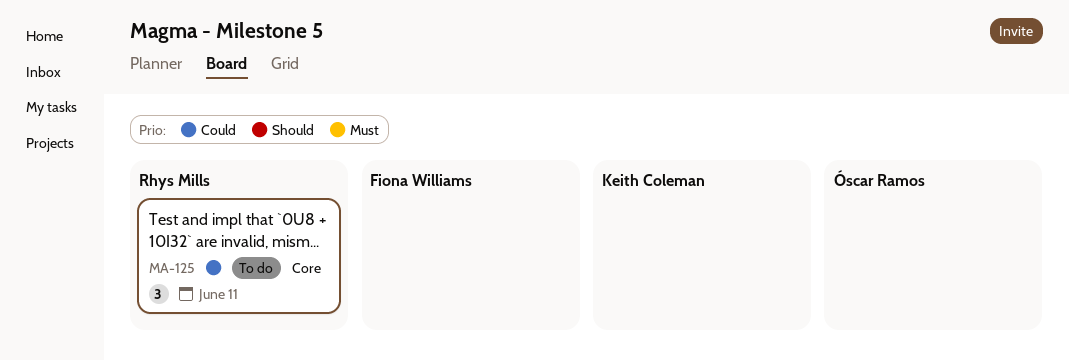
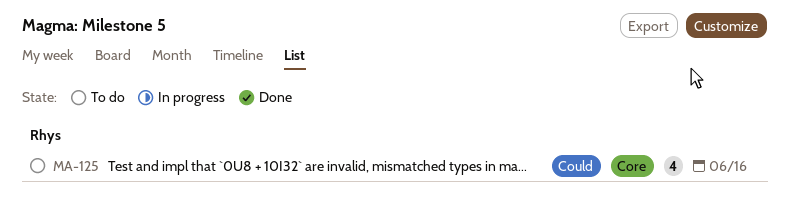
MA-125, estimate: 3 -> 4
MA-125, due: Jun 11 -> Jun 16

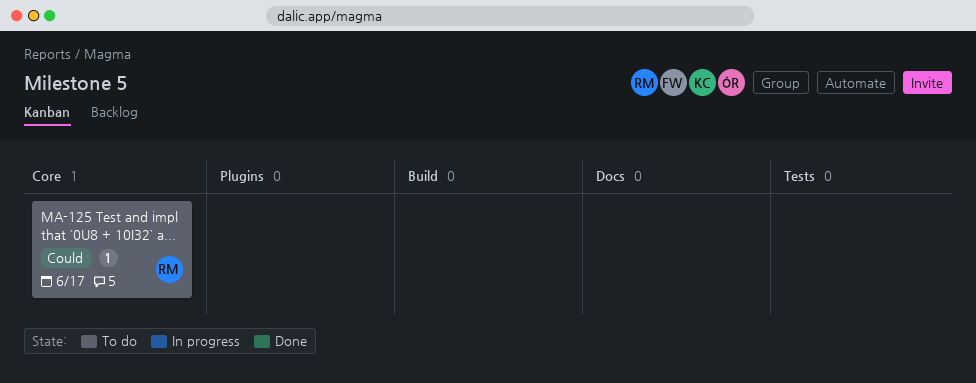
MA-125, estimate: 4 -> 1
MA-125, due: Jun 16 -> Jun 17

